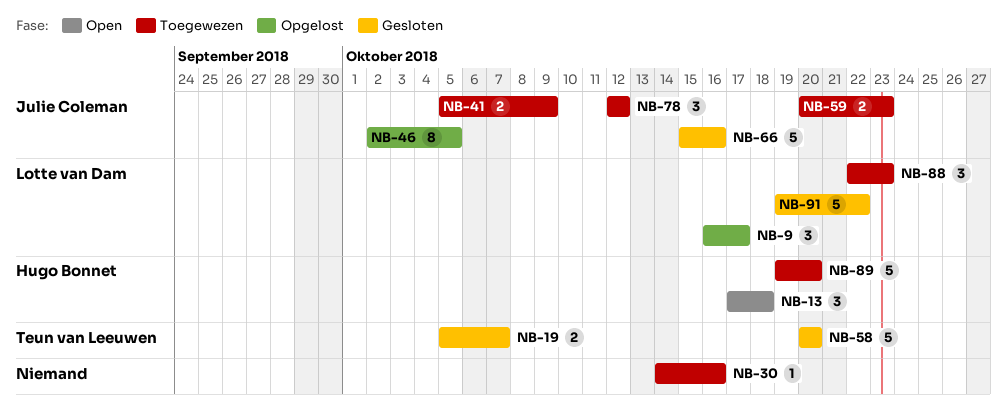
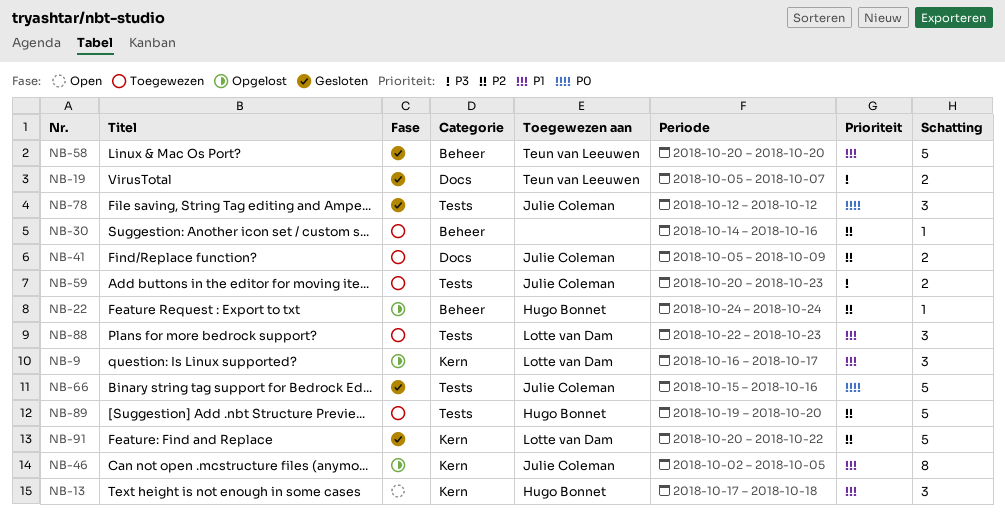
NB-22: none -> present
NB-78, status: Toegewezen -> Gesloten
NB-91, start: Oct 19 -> Oct 20

